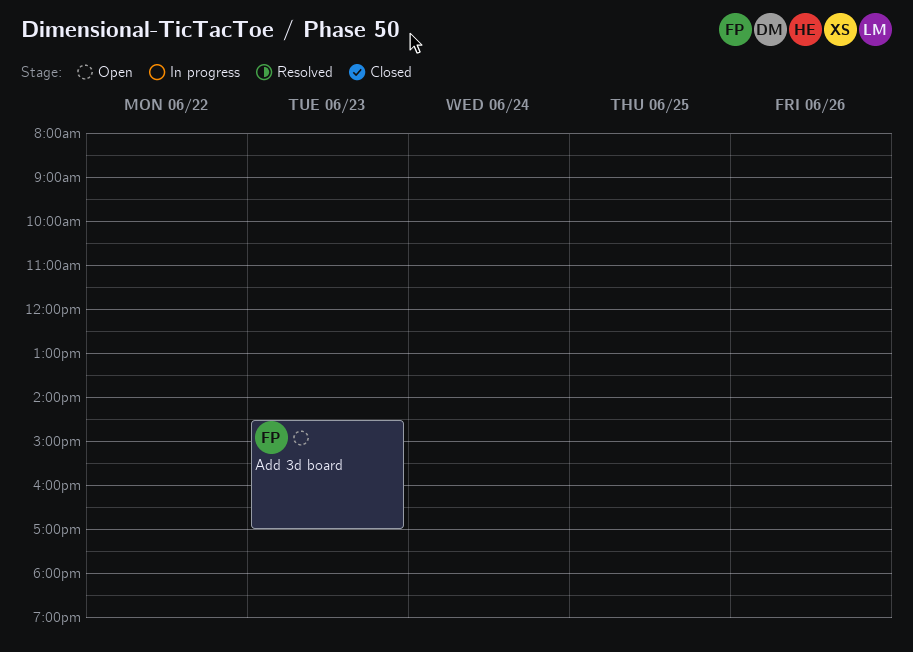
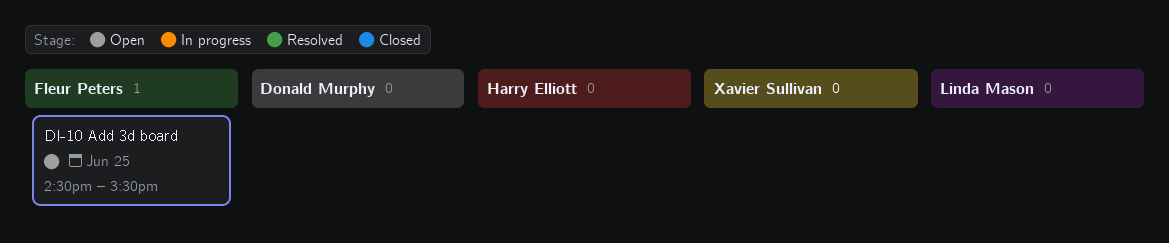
Add 3d board, day: Jun 23 -> Jun 25
Add 3d board, ends: 17:00 -> 15:30

